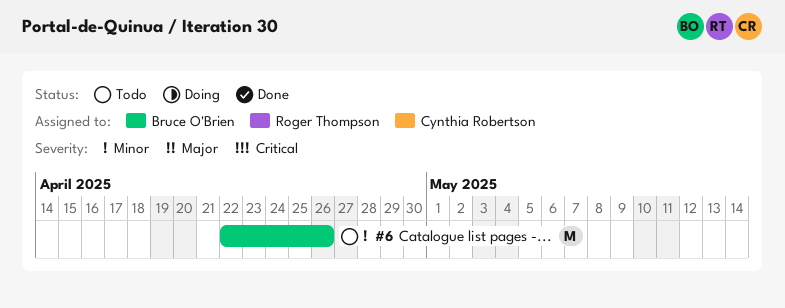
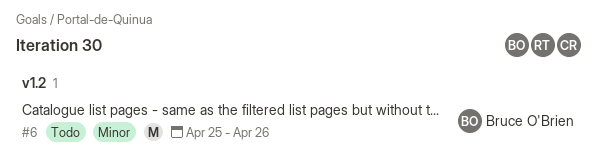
#6, start: Apr 22 -> Apr 25

